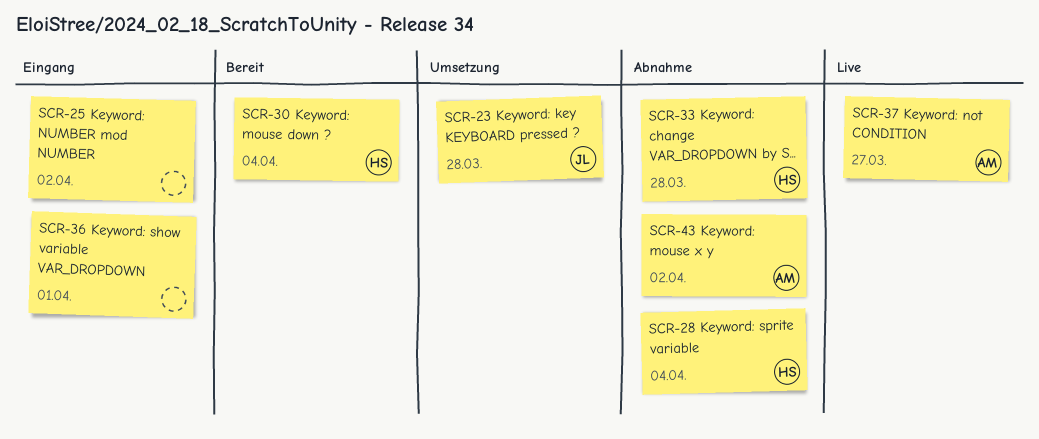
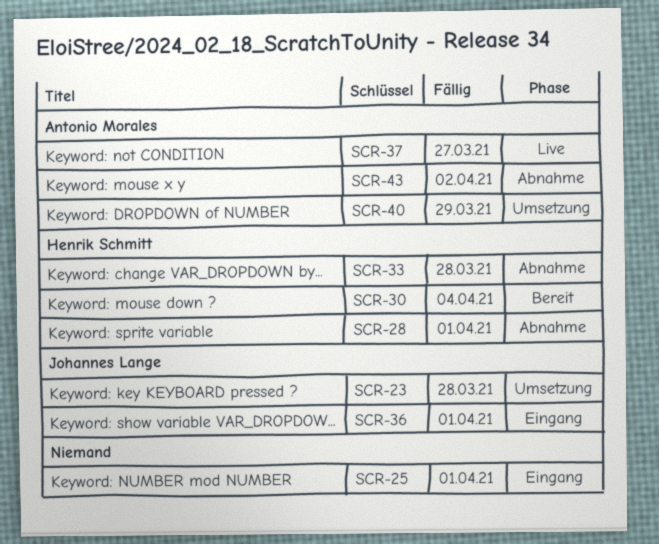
SCR-25, due: Apr 2 -> Apr 1
SCR-28, due: Apr 4 -> Apr 1
SCR-36, owner: none -> Johannes Lange
SCR-40: none -> present

